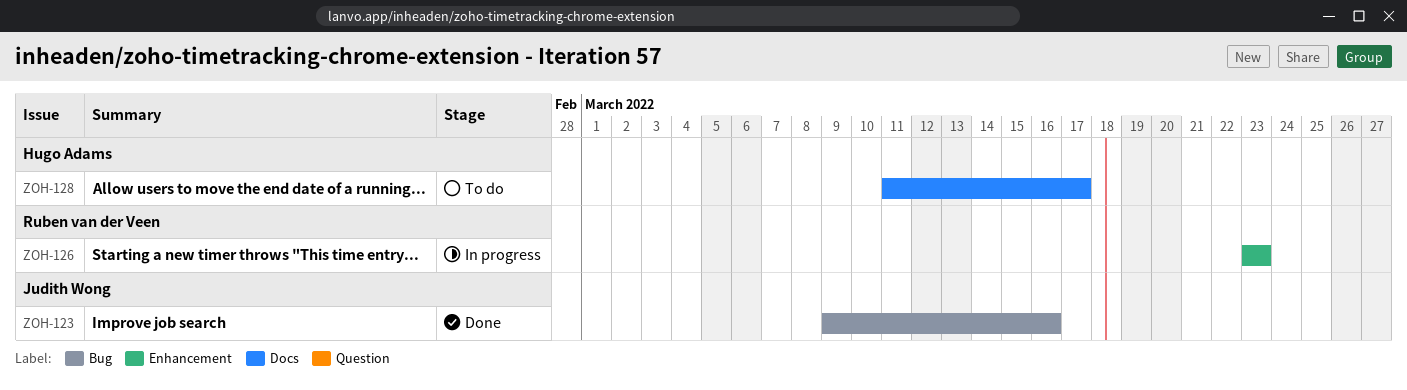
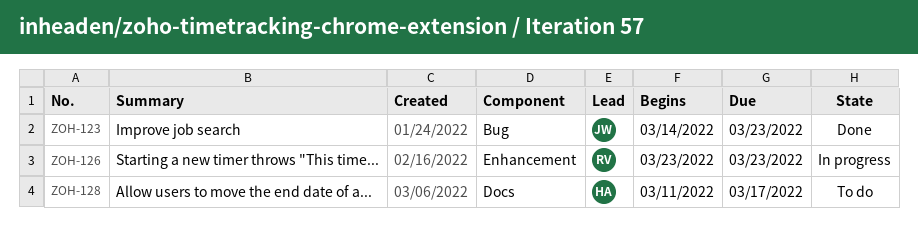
ZOH-123, start: Mar 9 -> Mar 14
ZOH-123, due: Mar 16 -> Mar 23

